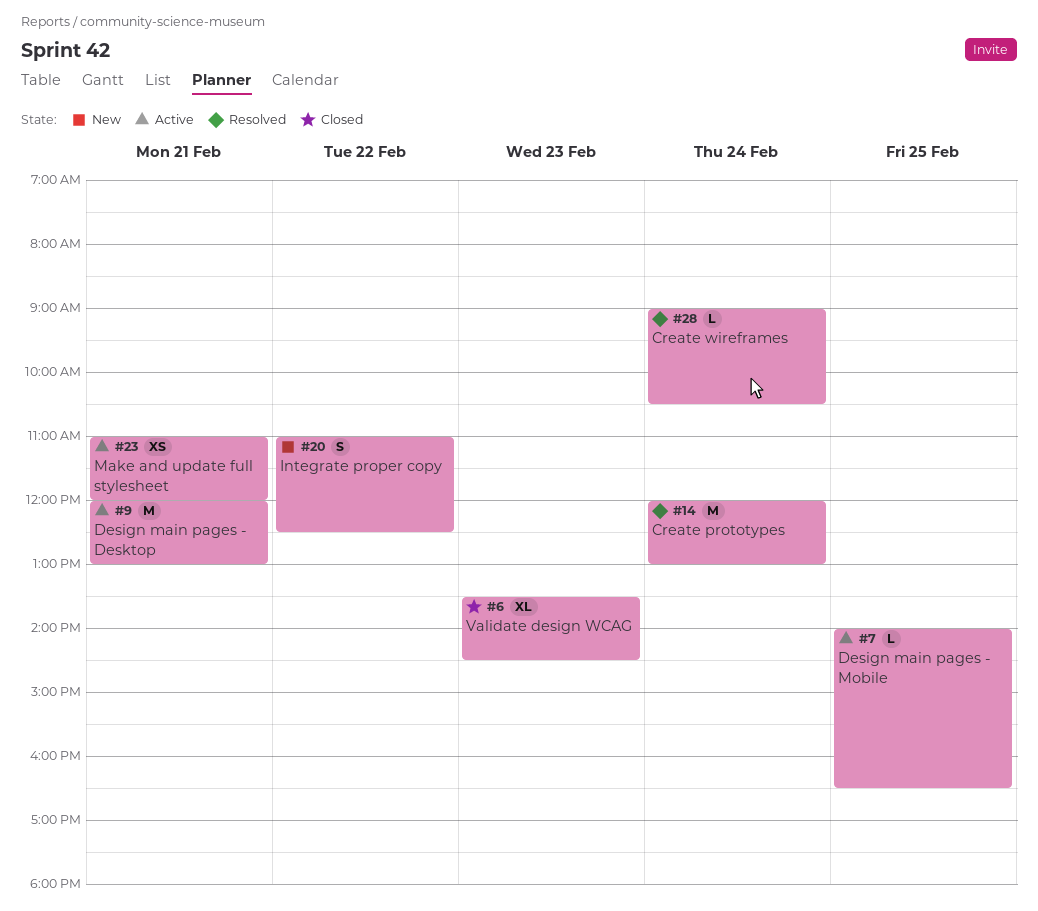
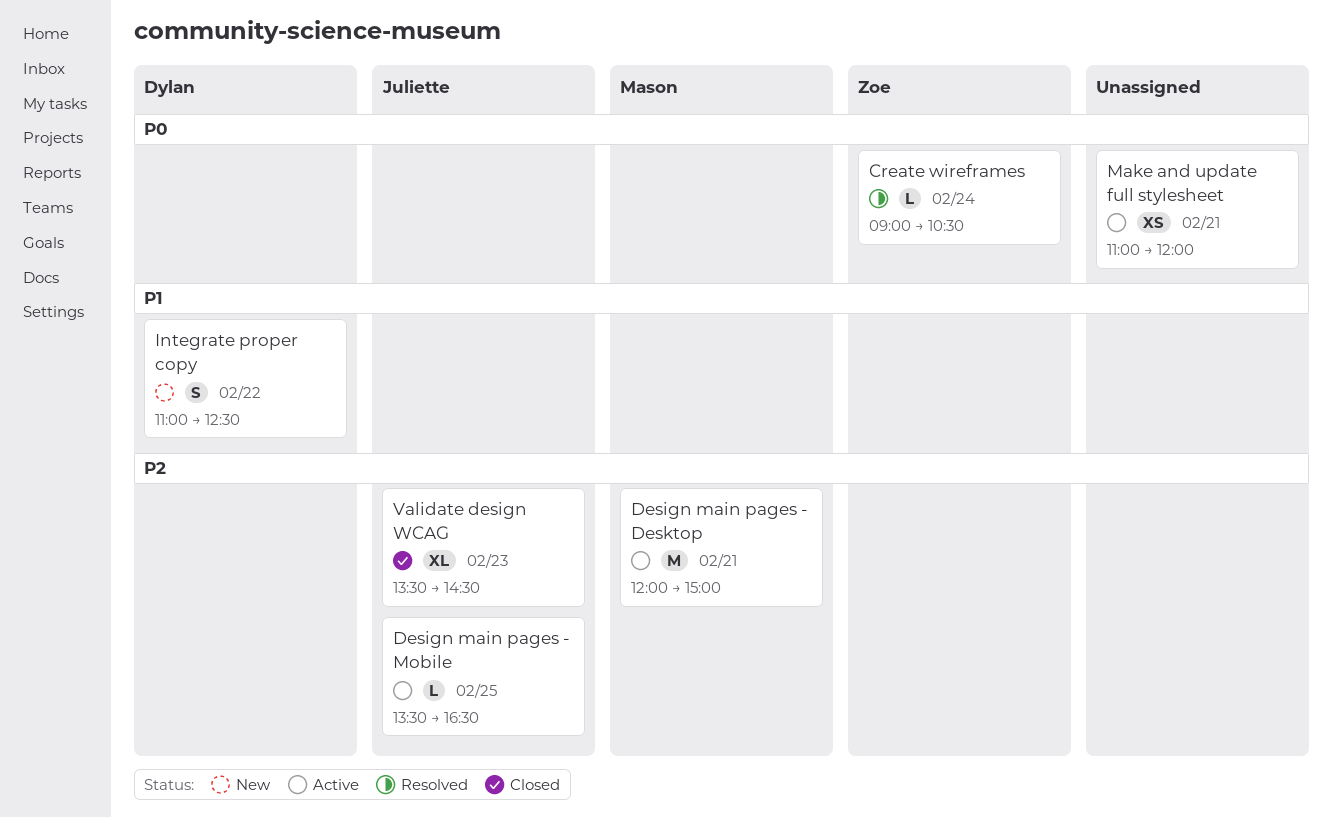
Create prototypes: present -> none
Design main pages - Desktop, ends: 13:00 -> 15:00
Design main pages - Mobile, begins: 14:00 -> 13:30

